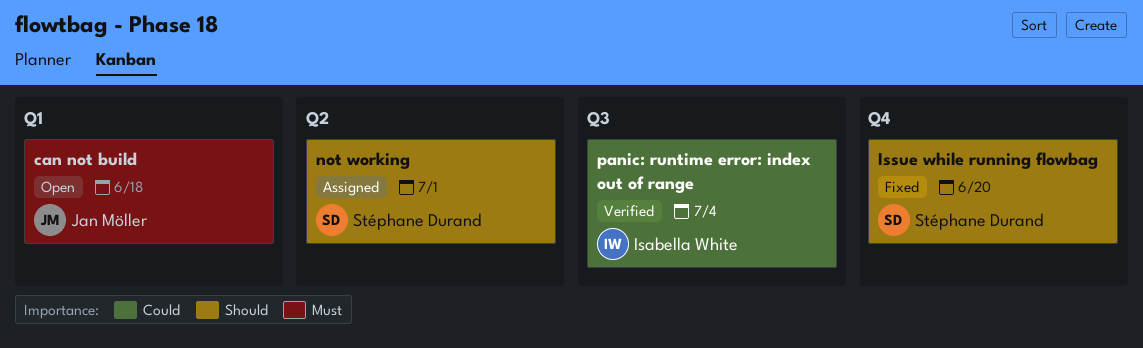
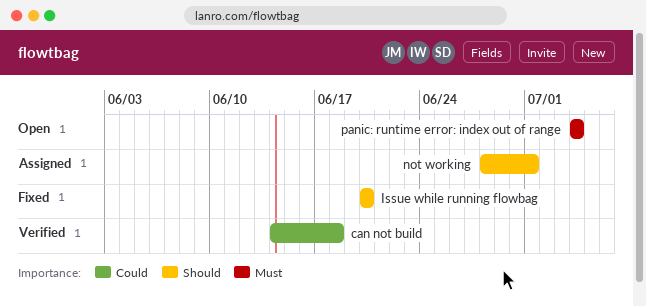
can not build, status: Open -> Verified
can not build, priority: Must -> Could
panic: runtime error: index out of range, status: Verified -> Open
panic: runtime error: index out of range, priority: Could -> Must

